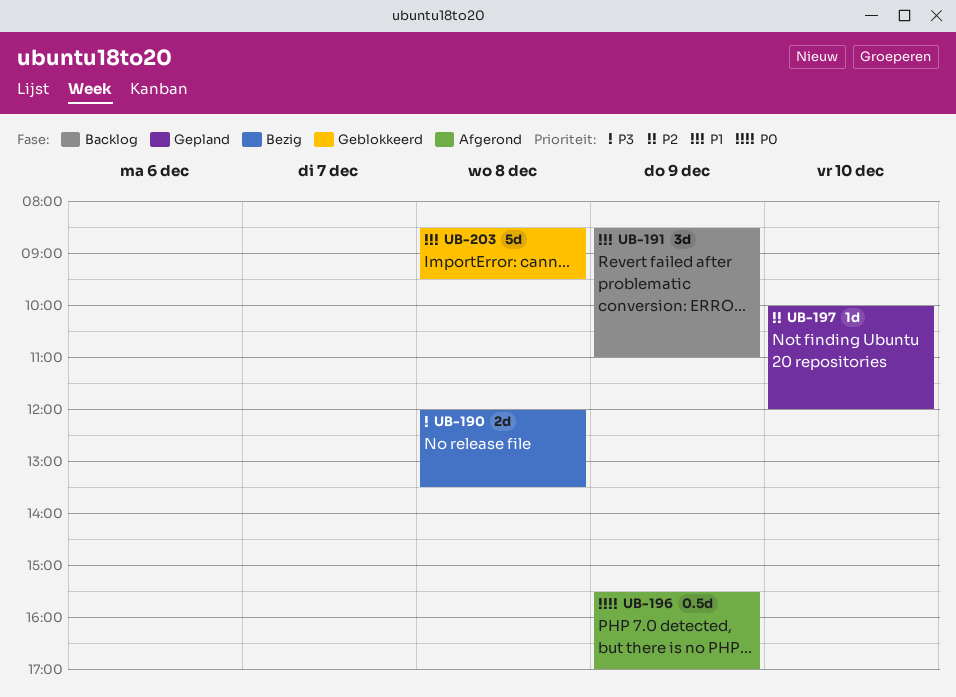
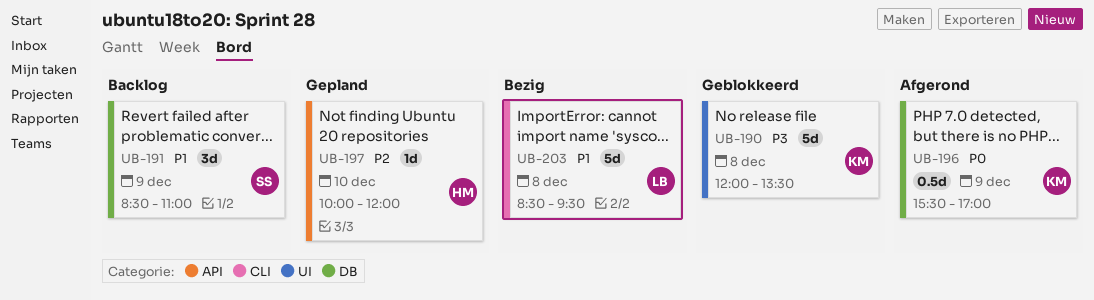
UB-190, status: Bezig -> Geblokkeerd
UB-190, estimate: 2d -> 5d
UB-203, status: Geblokkeerd -> Bezig

